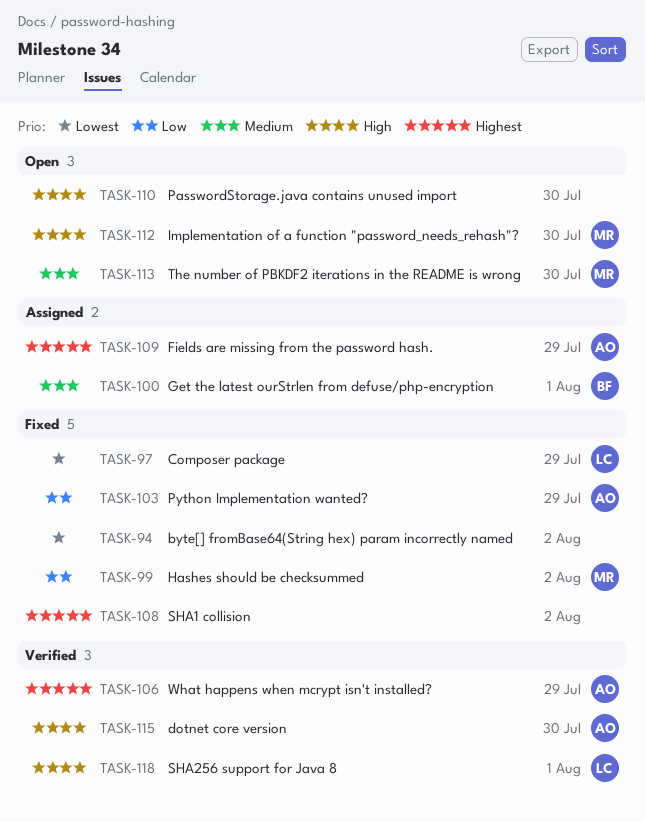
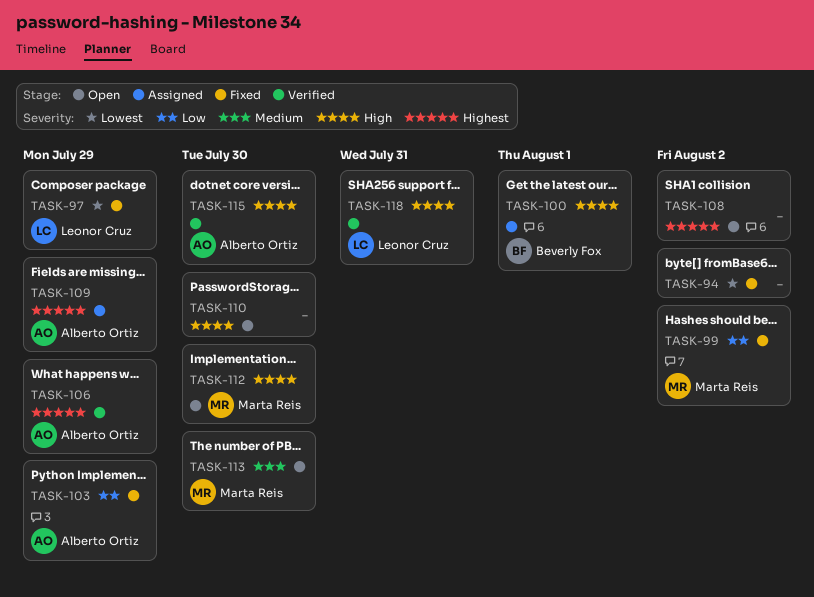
TASK-100, priority: Medium -> High
TASK-108, status: Fixed -> Open
TASK-118, due: Aug 1 -> Jul 31

